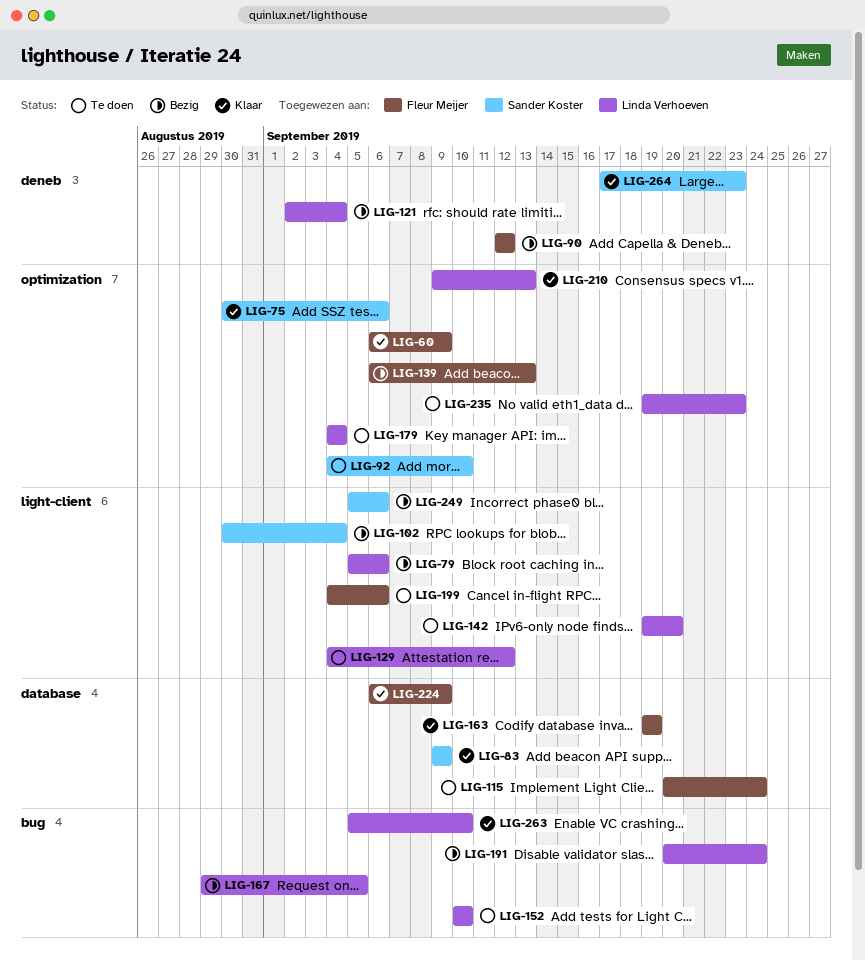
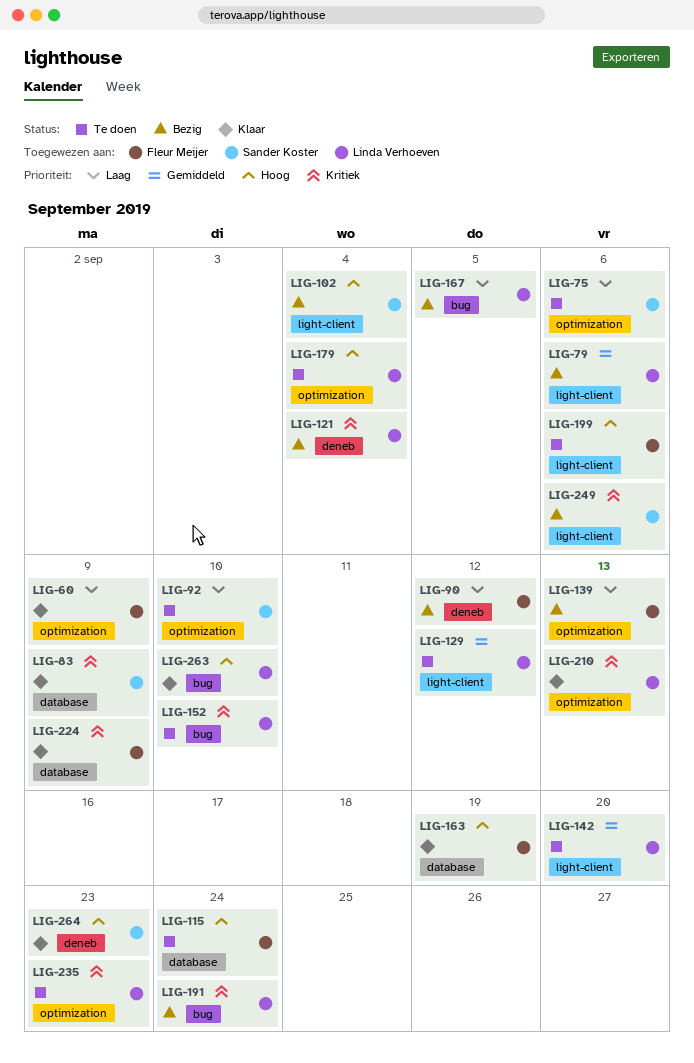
LIG-75, status: Klaar -> Te doen

